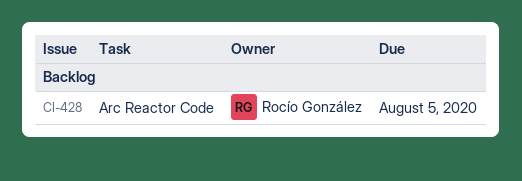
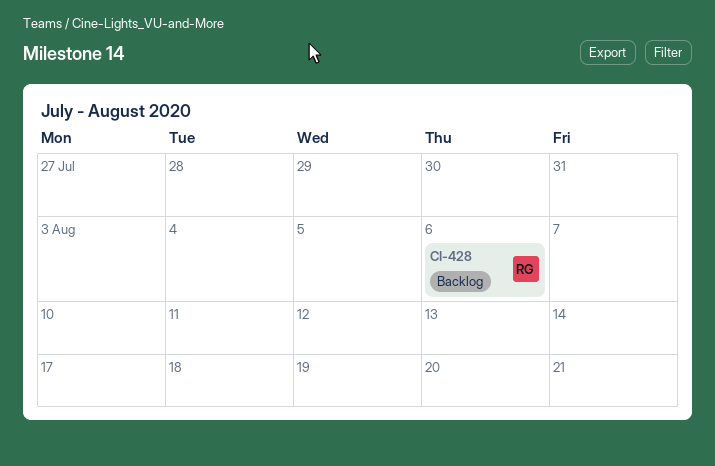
CI-428, due: Aug 5 -> Aug 6

